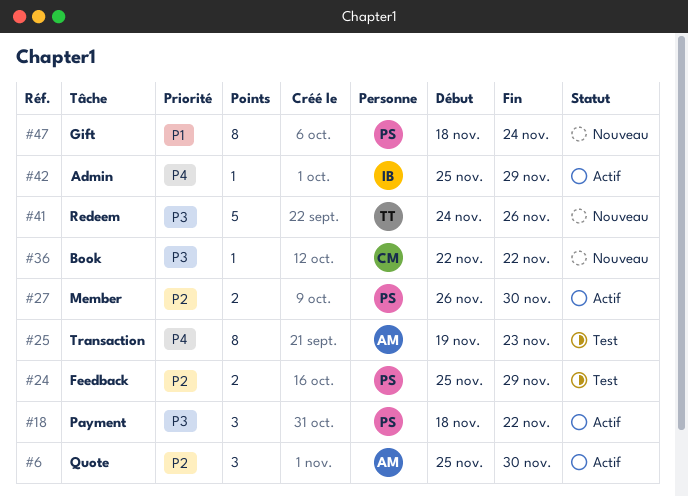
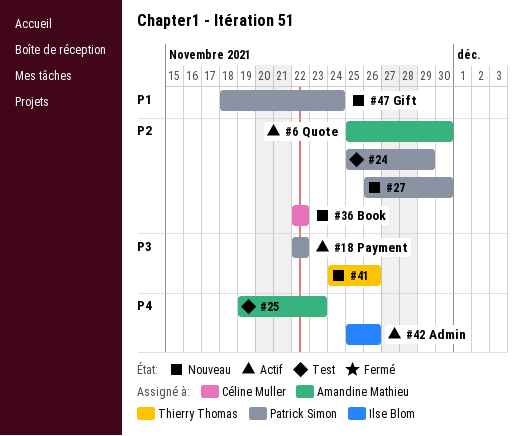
#18, start: Nov 18 -> Nov 22
#27, status: Actif -> Nouveau
#36, priority: P3 -> P2
#42, due: Nov 29 -> Nov 26

